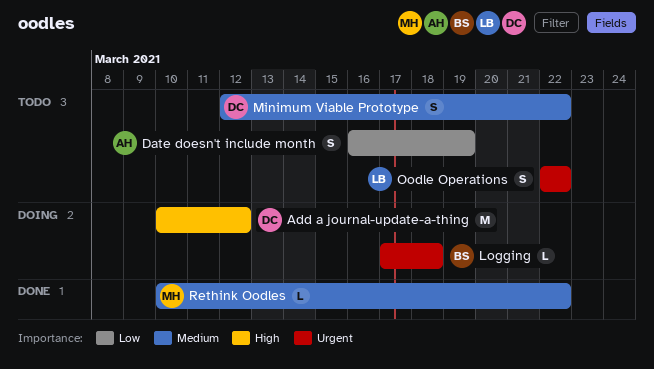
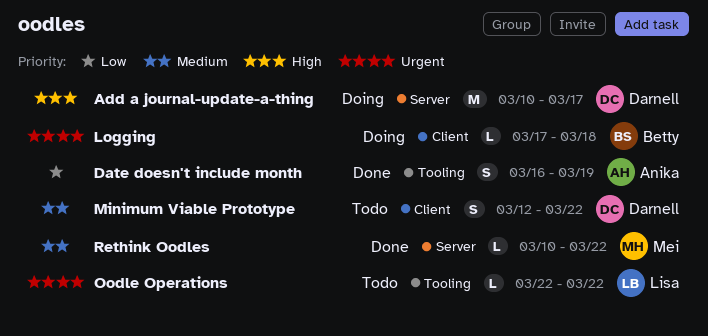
Add a journal-update-a-thing, due: Mar 12 -> Mar 17
Date doesn't include month, status: Todo -> Done
Oodle Operations, estimate: S -> L

